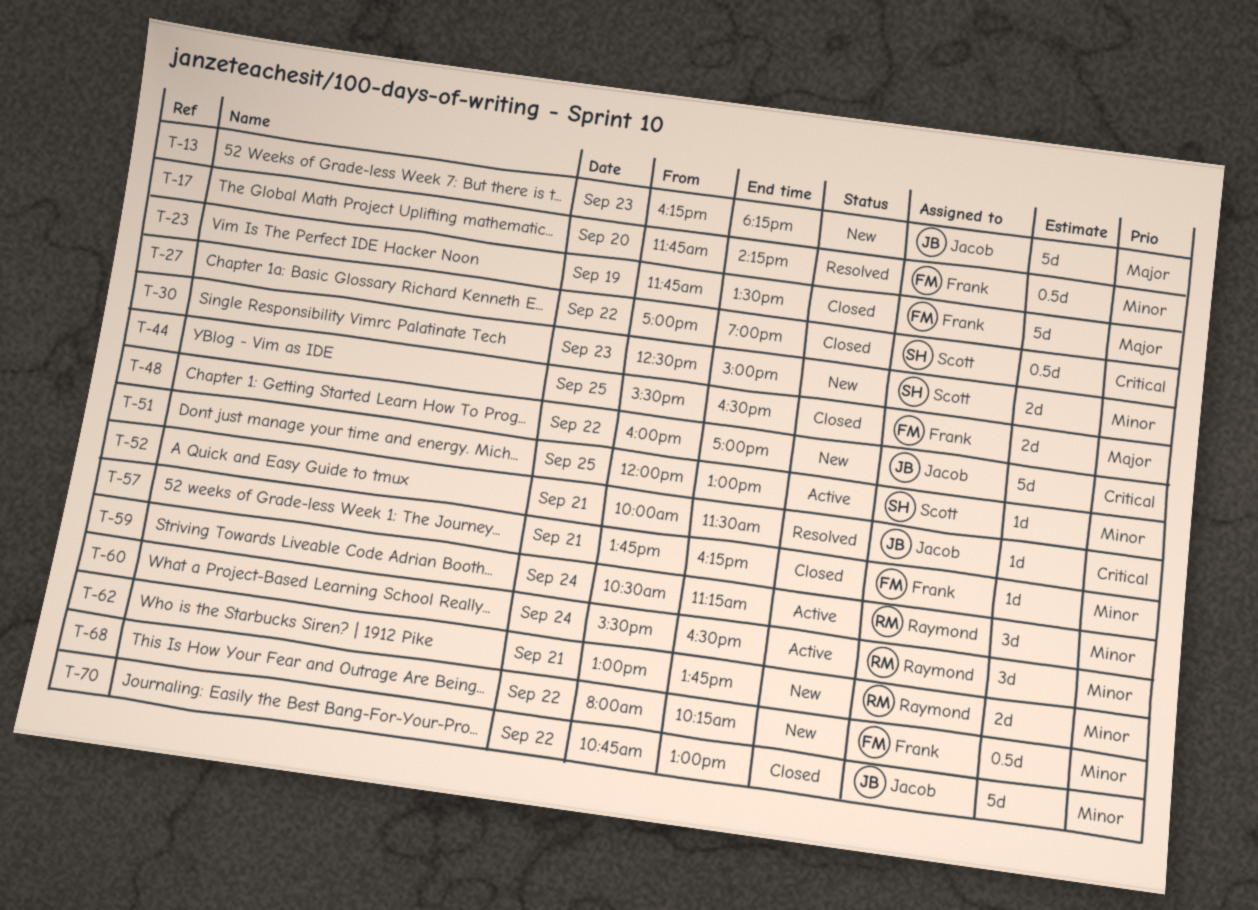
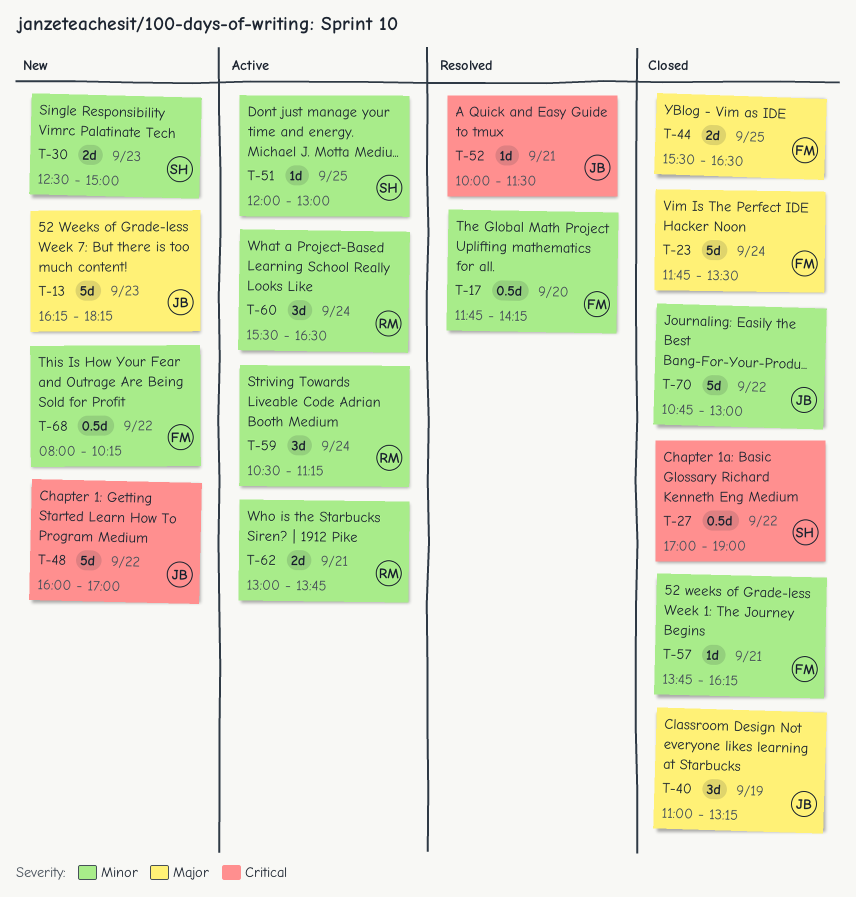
T-23, day: Sep 19 -> Sep 24
T-40: none -> present
T-62, status: New -> Active

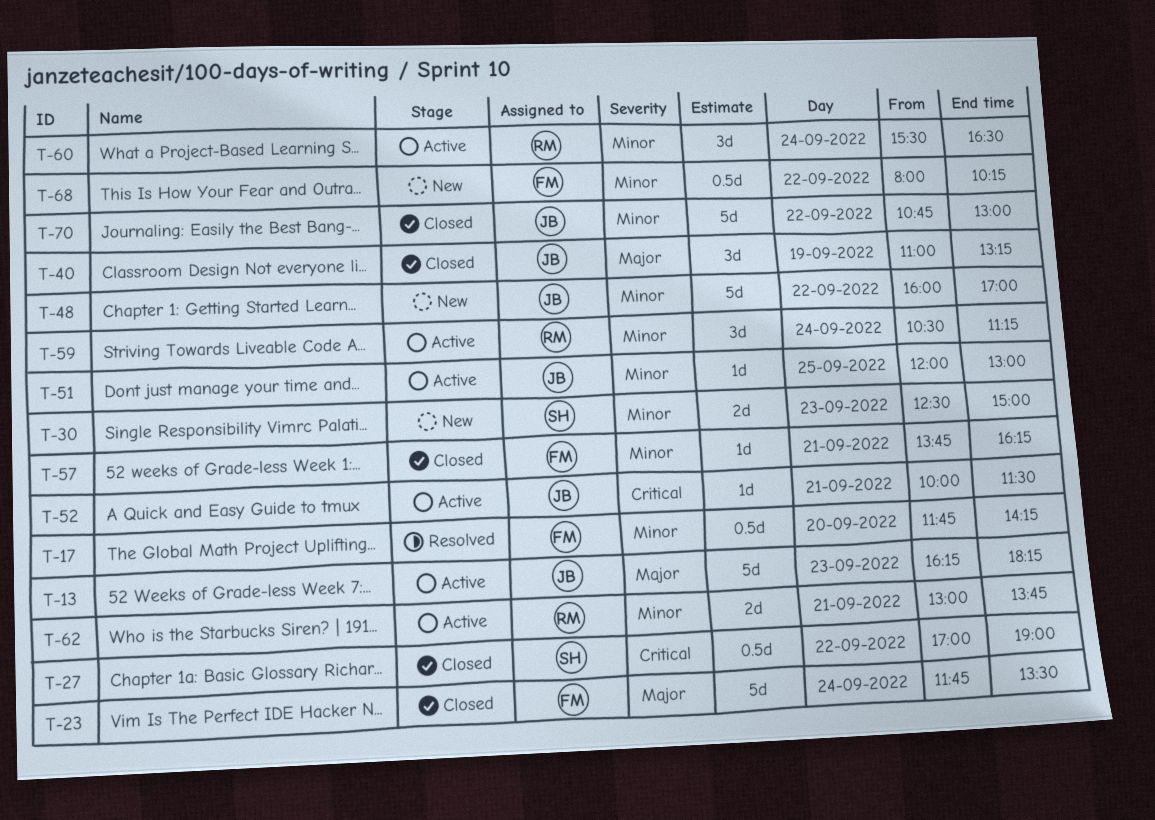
T-13, status: New -> Active
T-44: present -> none
T-48, priority: Critical -> Minor
T-51, owner: SH -> JB
T-52, status: Resolved -> Active

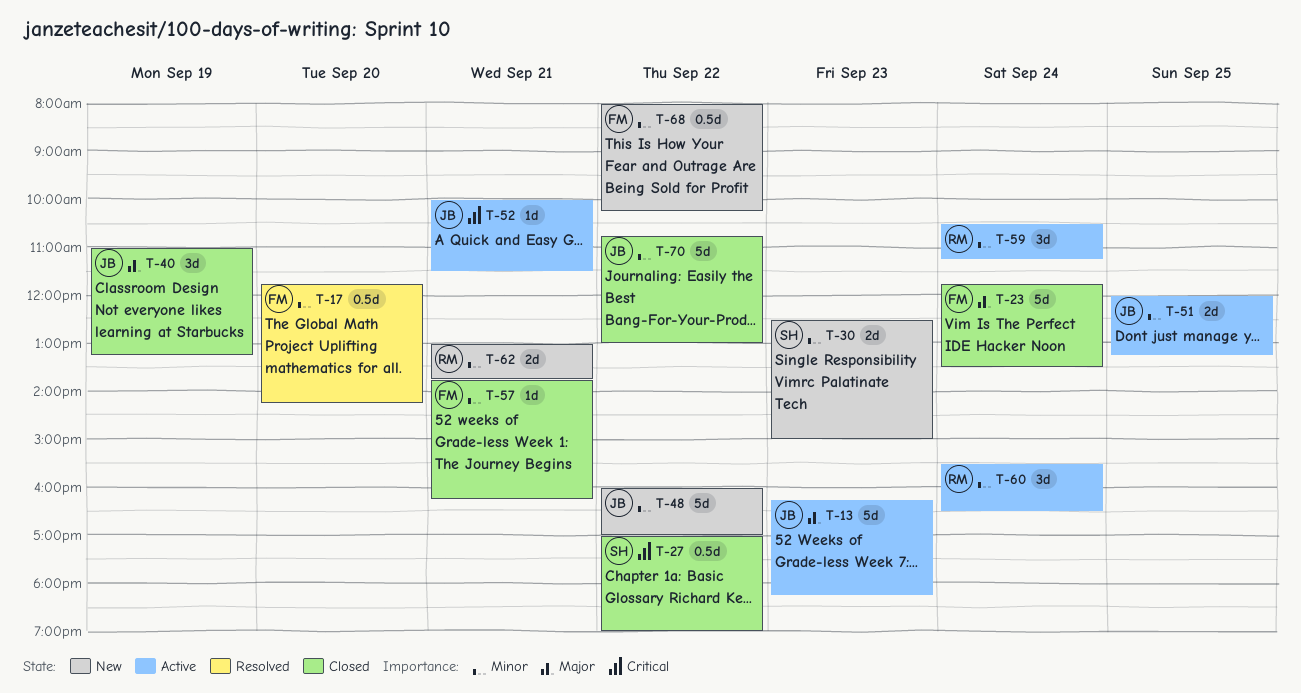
T-51, estimate: 1d -> 2d
T-51, ends: 13:00 -> 13:15
T-62, status: Active -> New

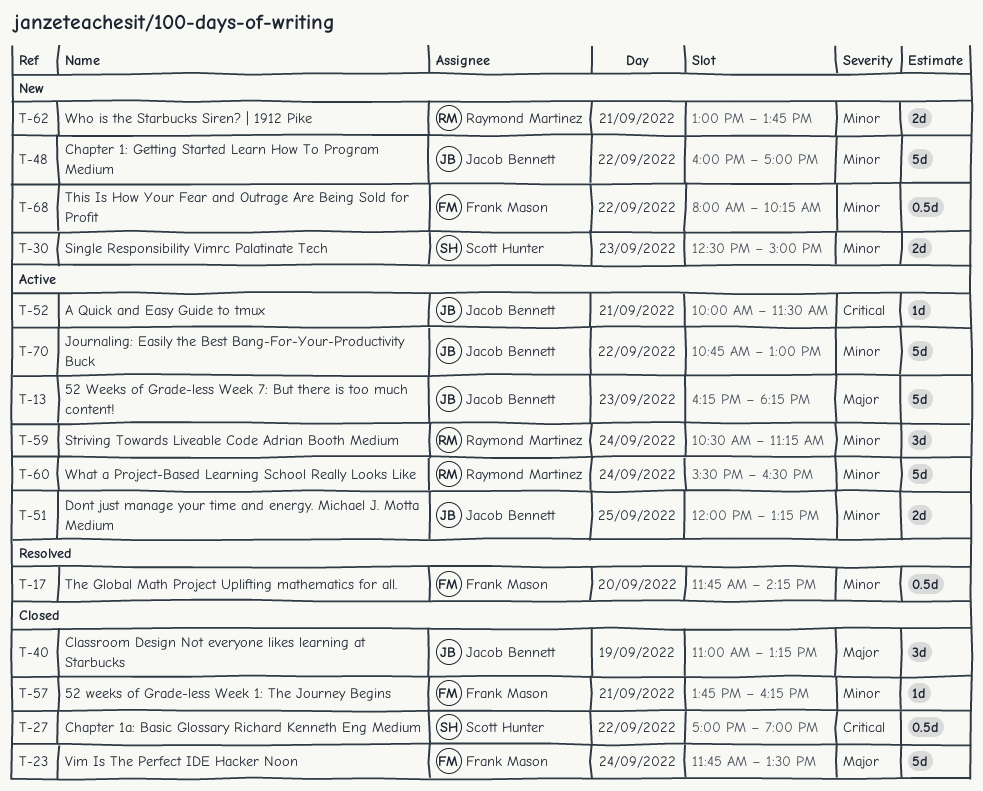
T-60, estimate: 3d -> 5d
T-70, status: Closed -> Active

